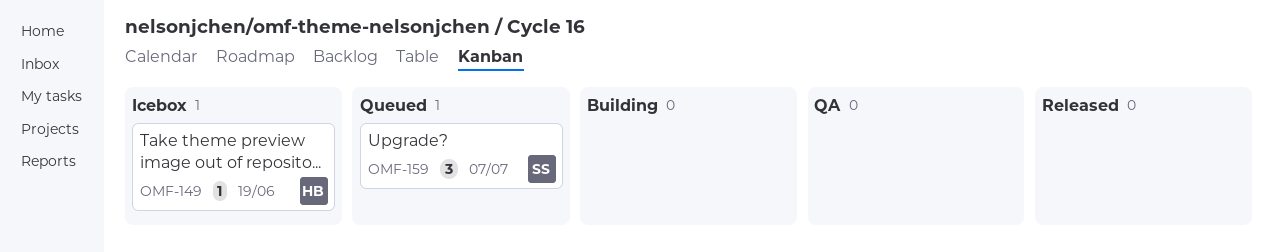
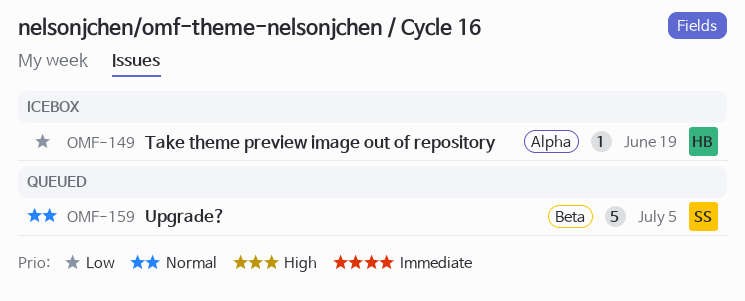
OMF-159, estimate: 3 -> 5
OMF-159, due: Jul 7 -> Jul 5

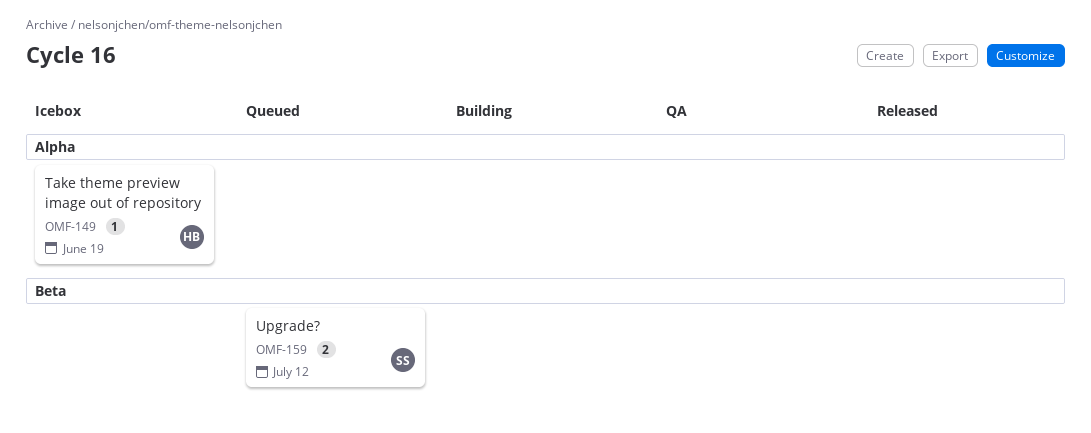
OMF-159, estimate: 5 -> 2
OMF-159, due: Jul 5 -> Jul 12

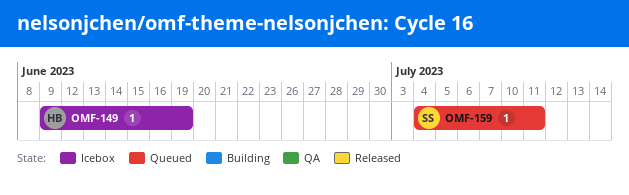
OMF-159, estimate: 2 -> 1
OMF-159, due: Jul 12 -> Jul 11

